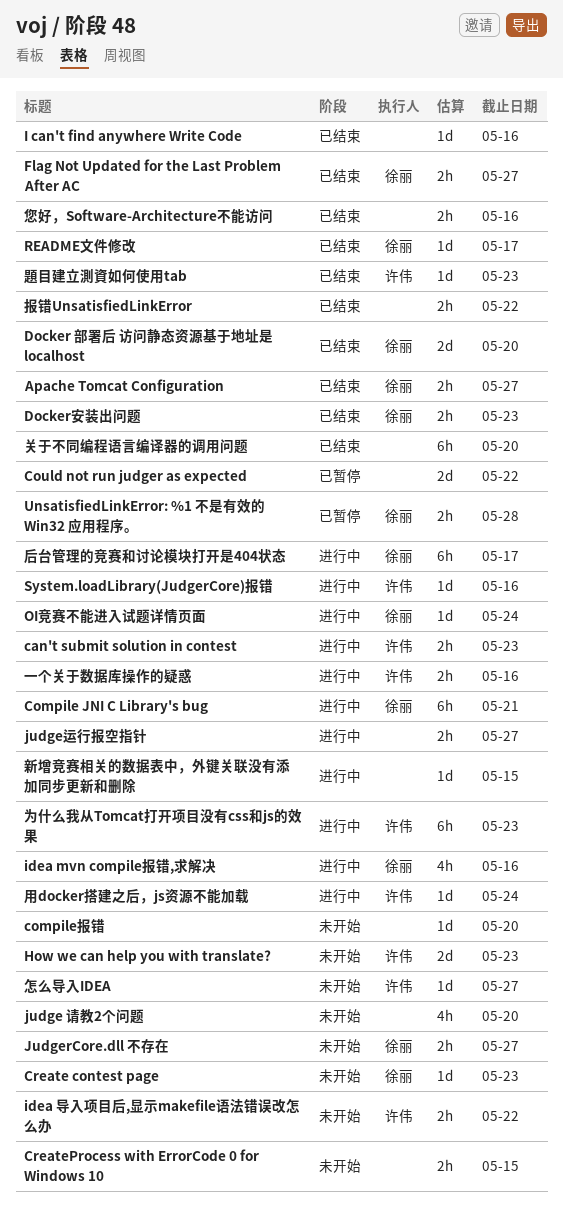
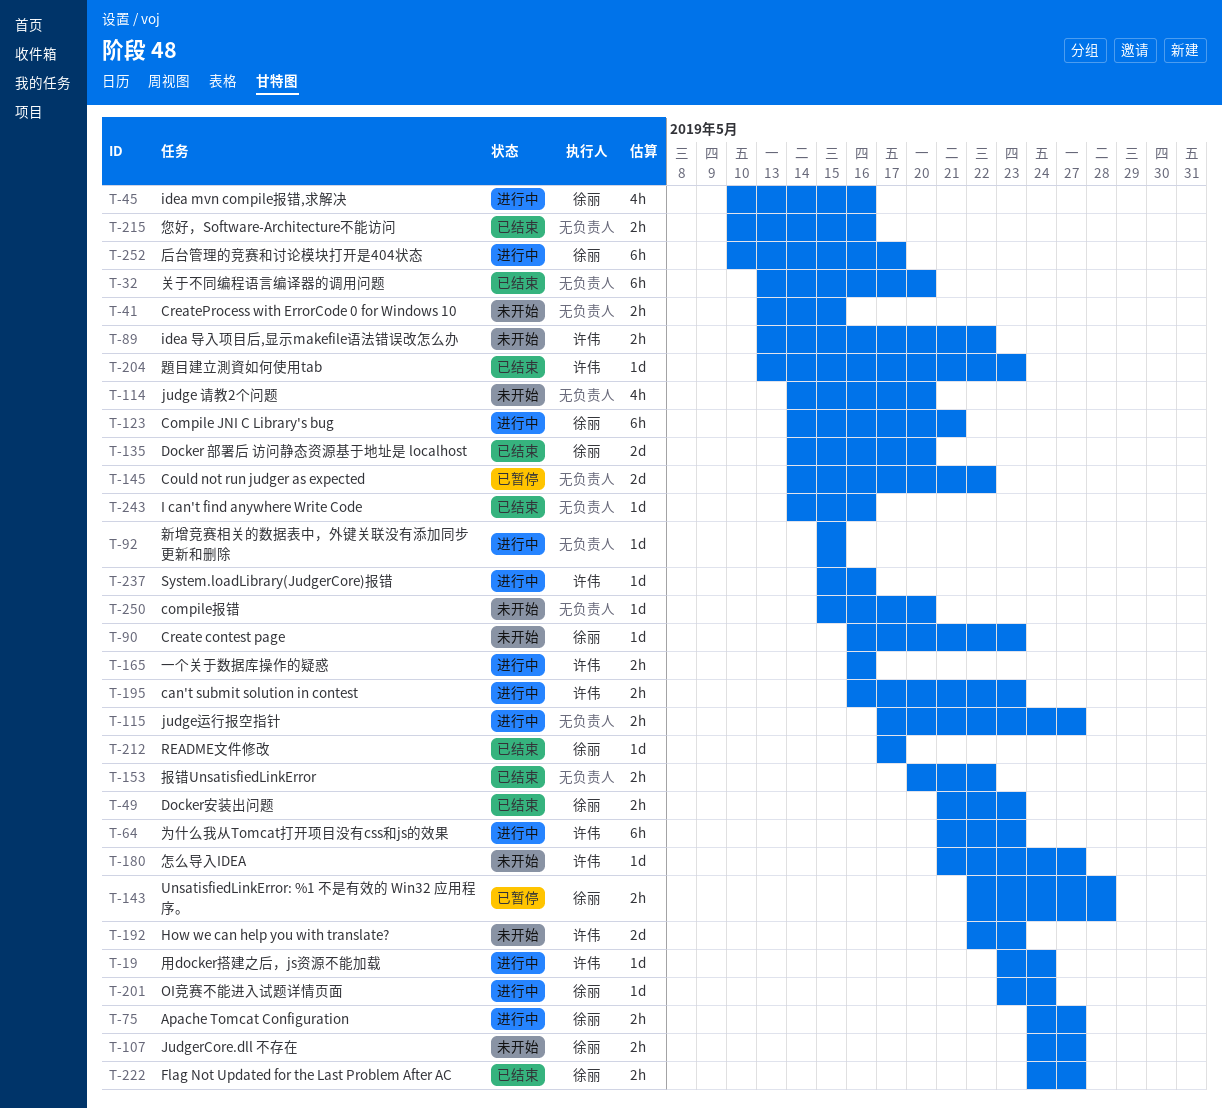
Apache Tomcat Configuration, status: 已结束 -> 进行中

